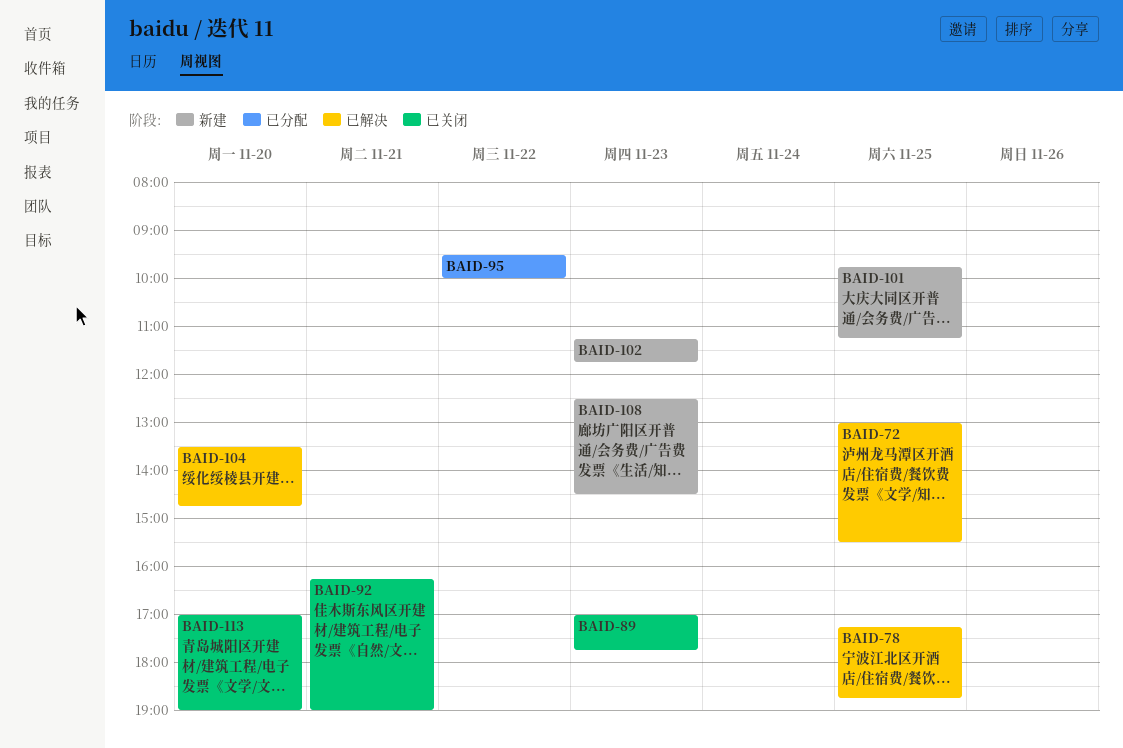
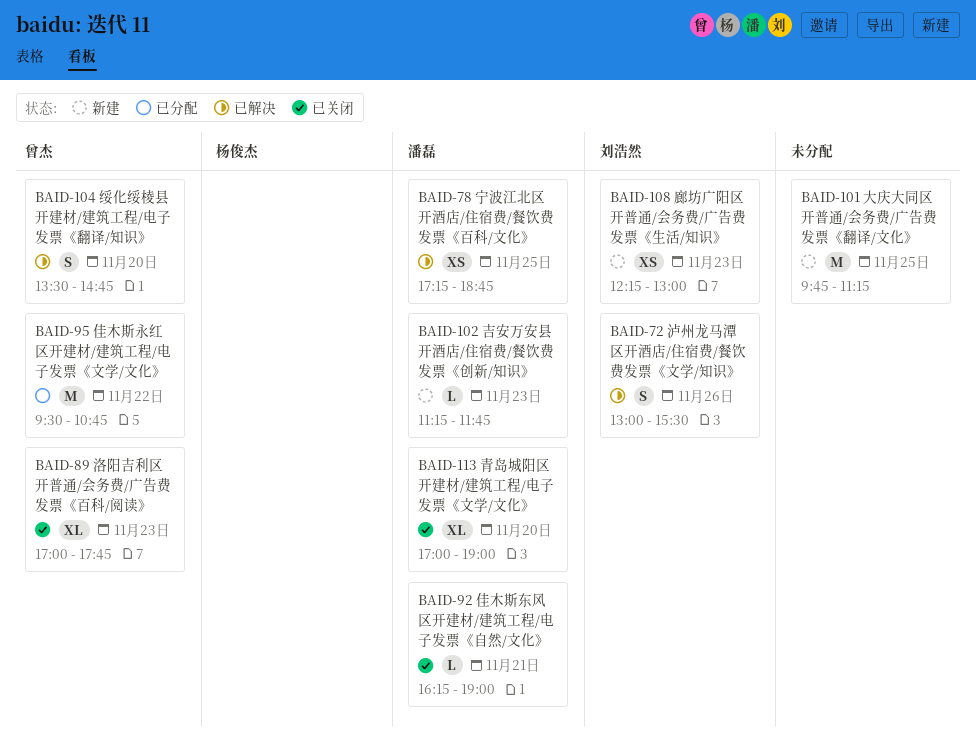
BAID-72, day: Nov 25 -> Nov 26
BAID-95, ends: 10:00 -> 10:45
BAID-108, begins: 12:30 -> 12:15
BAID-108, ends: 14:30 -> 13:00

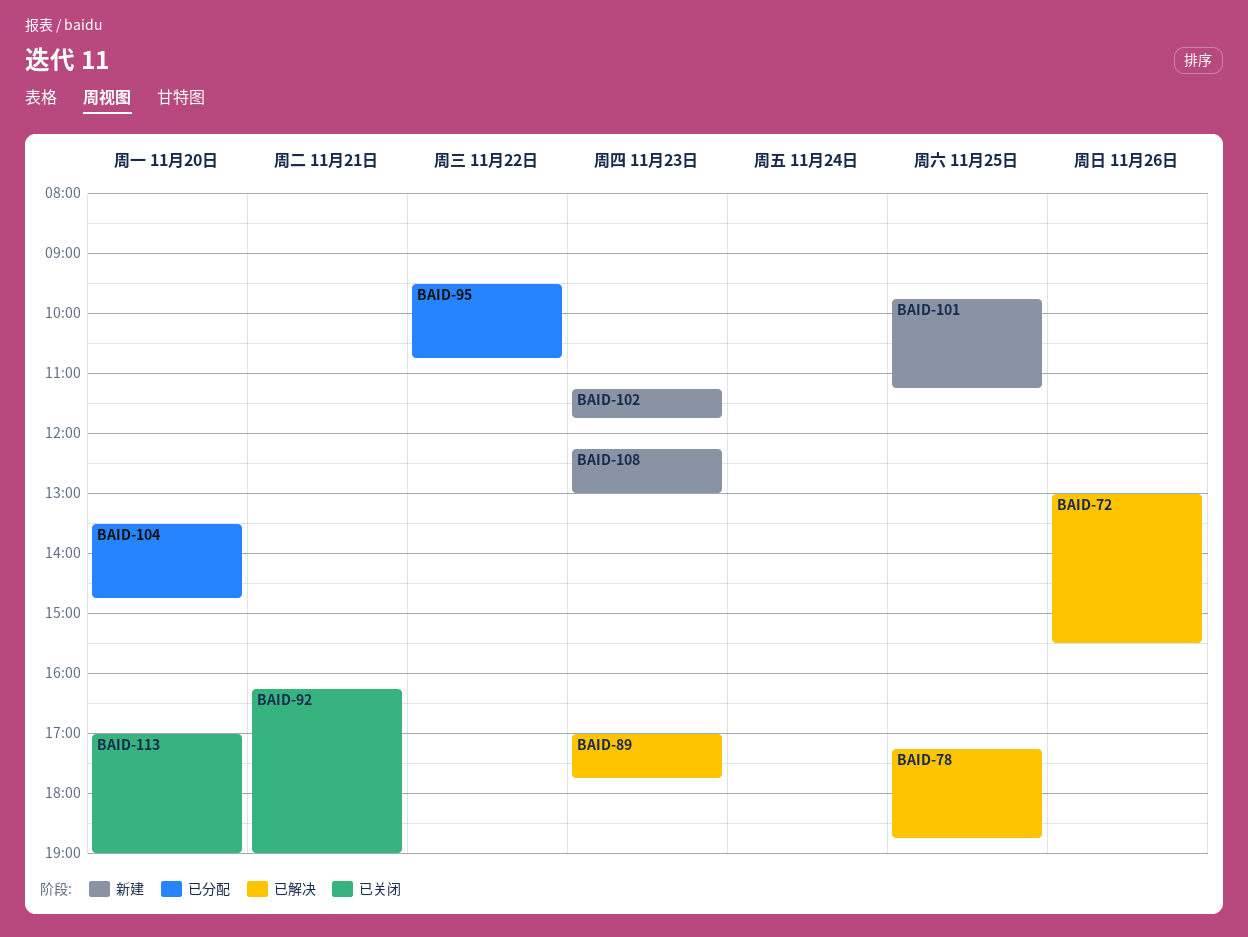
BAID-89, status: 已关闭 -> 已解决
BAID-104, status: 已解决 -> 已分配

